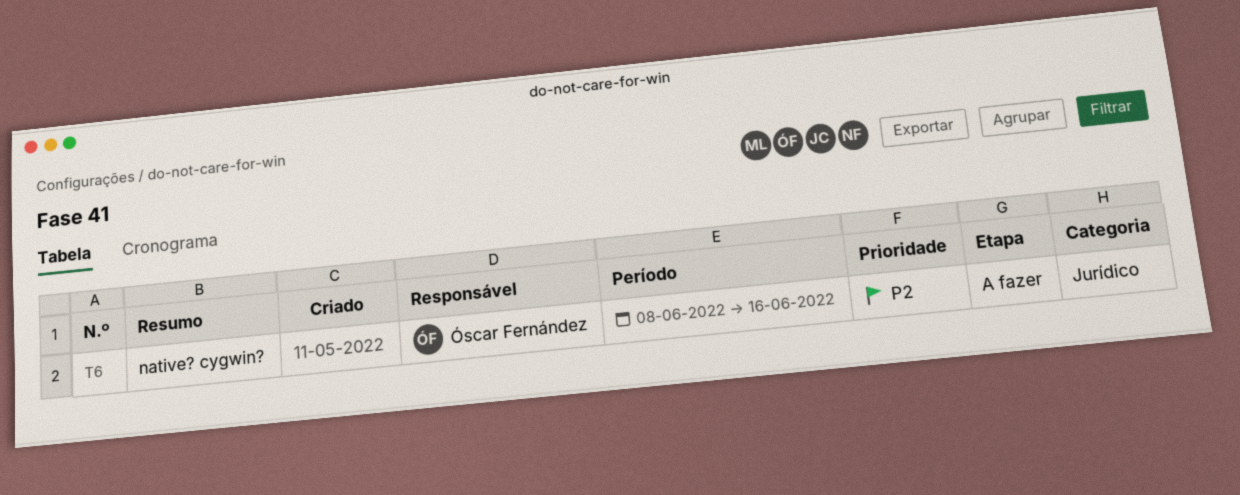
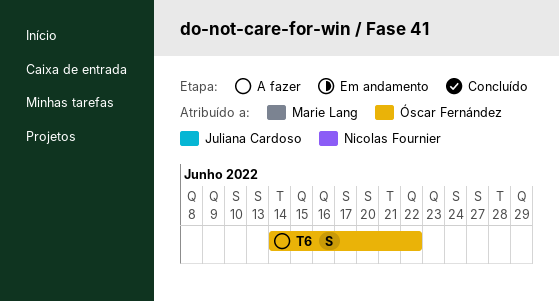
T6, start: Jun 8 -> Jun 14
T6, due: Jun 16 -> Jun 22

